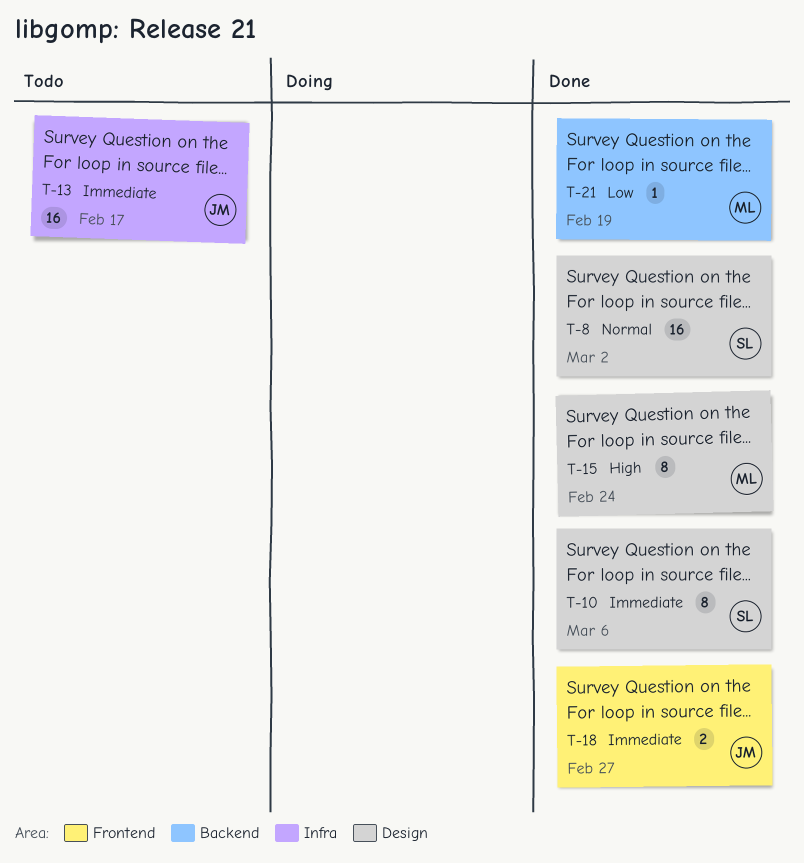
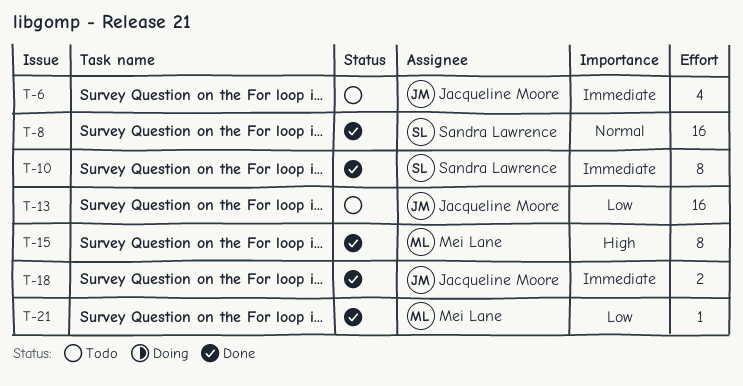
T-6: none -> present
T-13, priority: Immediate -> Low

